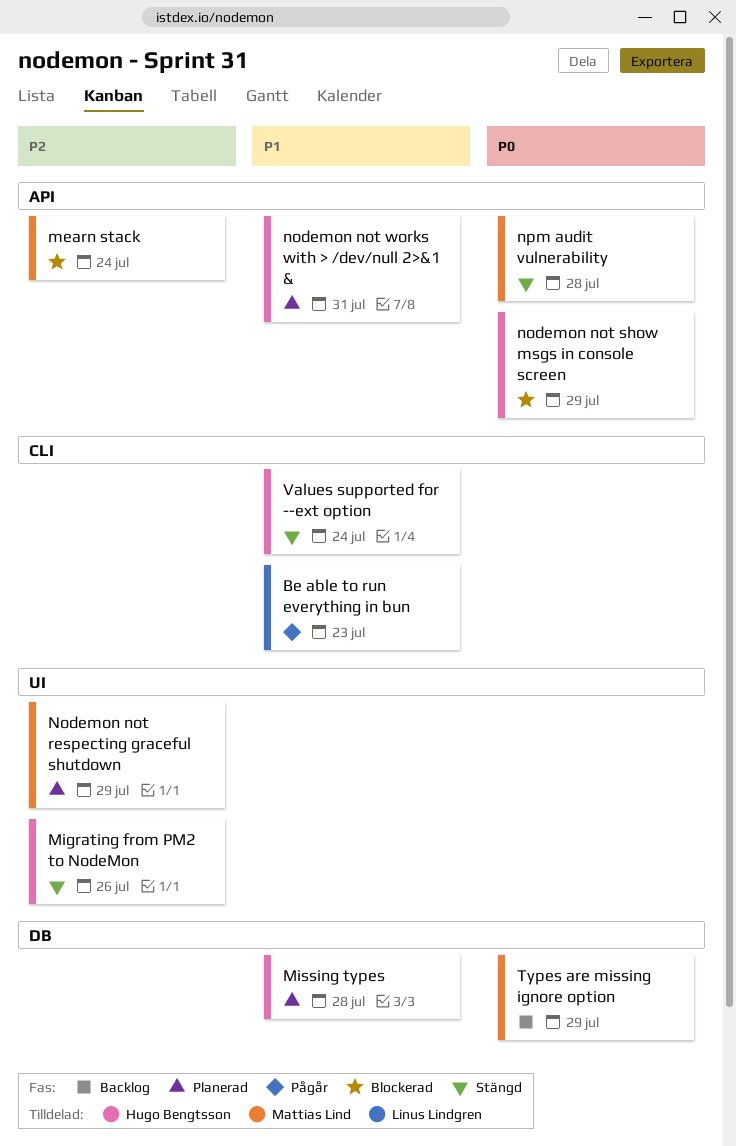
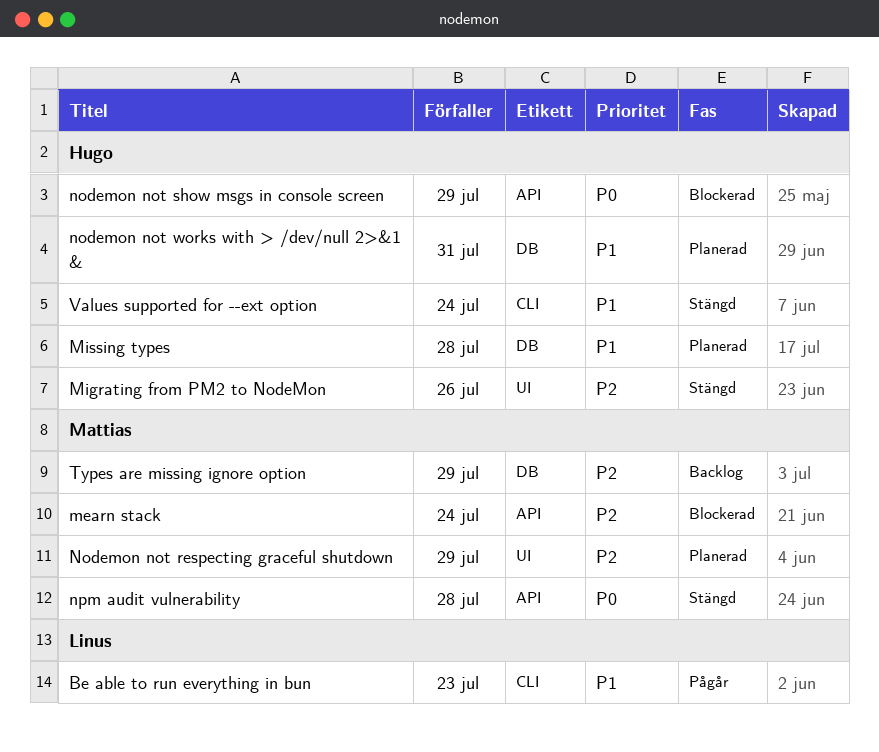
nodemon not works with > /dev/null 2>&1 &, label: API -> DB
Types are missing ignore option, priority: P0 -> P2

